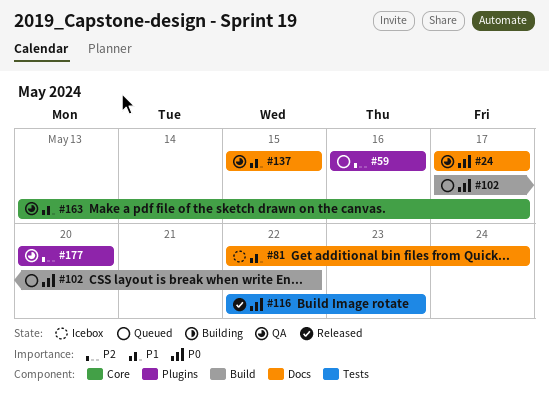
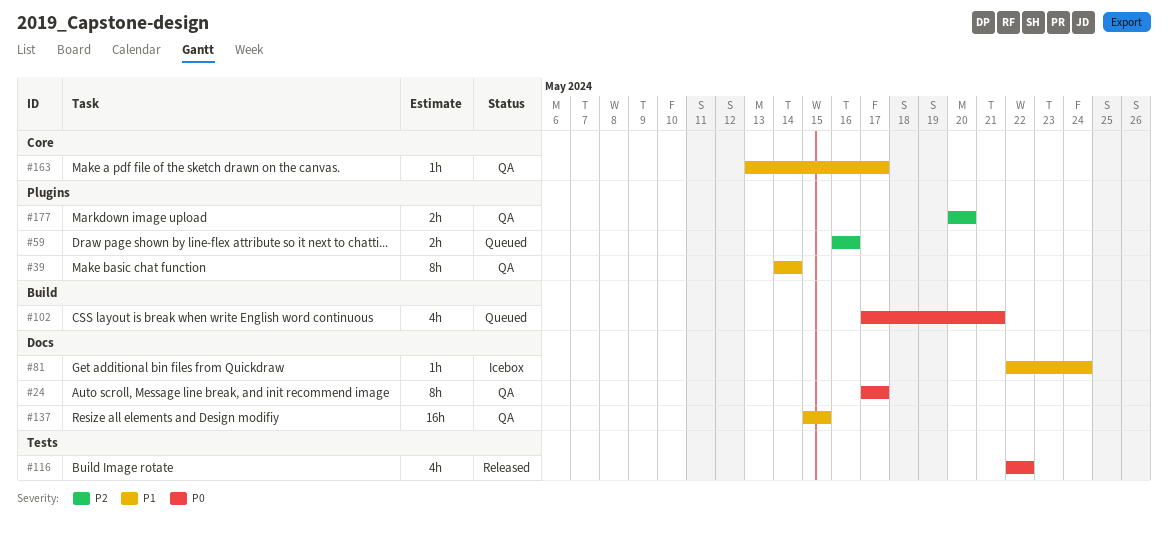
#39: none -> present
#102, due: May 22 -> May 21
#116, due: May 23 -> May 22

